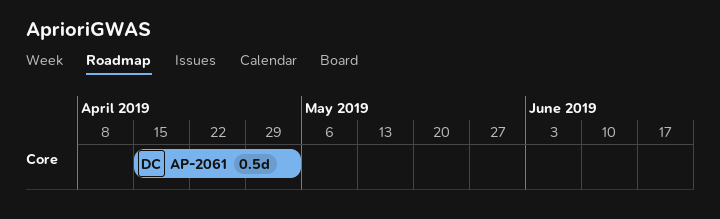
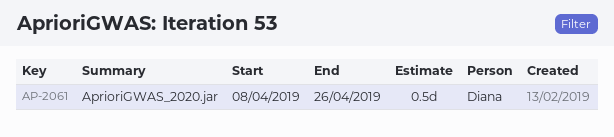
AP-2061, start: Apr 15 -> Apr 8
AP-2061, due: May 3 -> Apr 26

